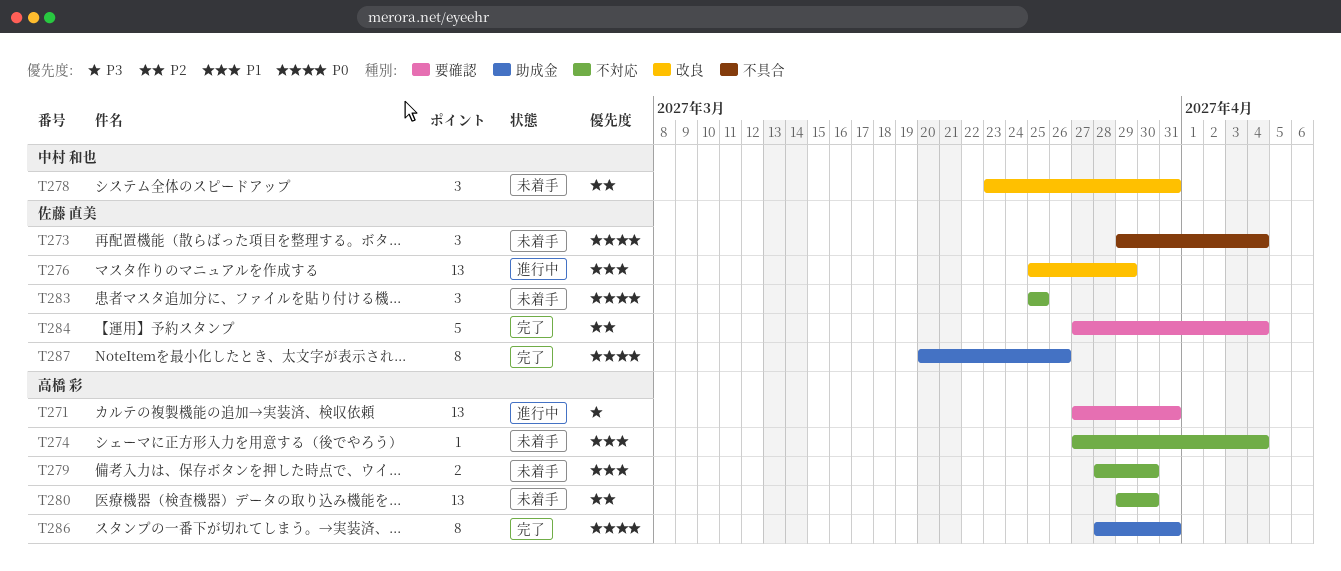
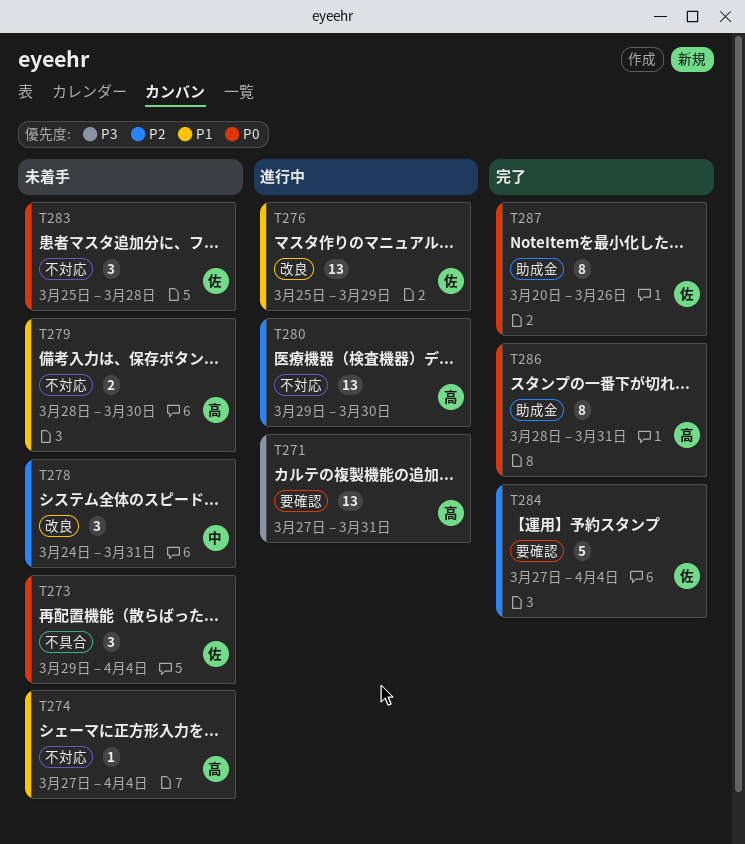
T278, start: Mar 23 -> Mar 24
T280, status: 未着手 -> 進行中
T283, due: Mar 25 -> Mar 28

